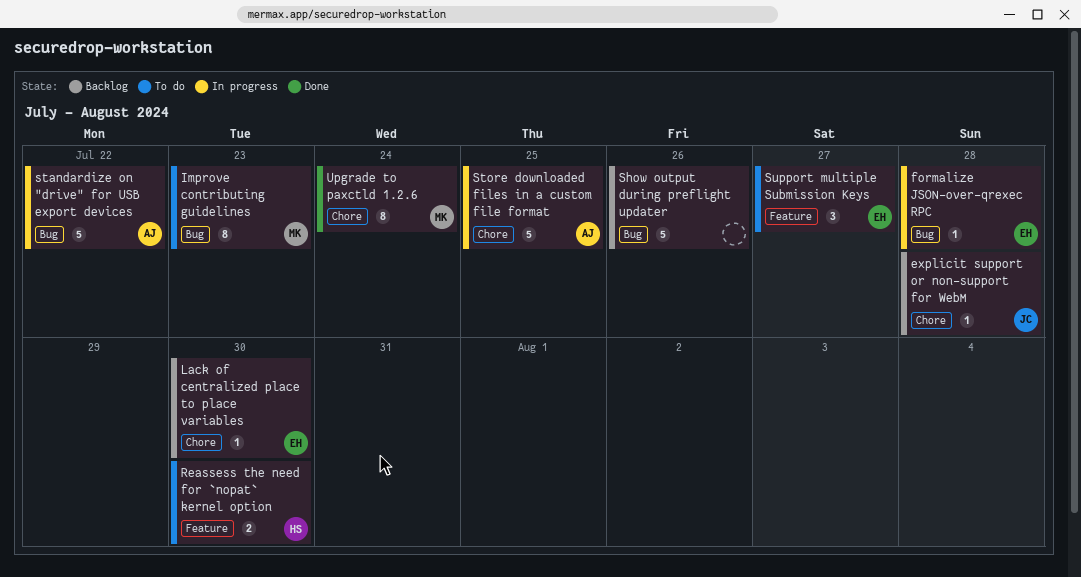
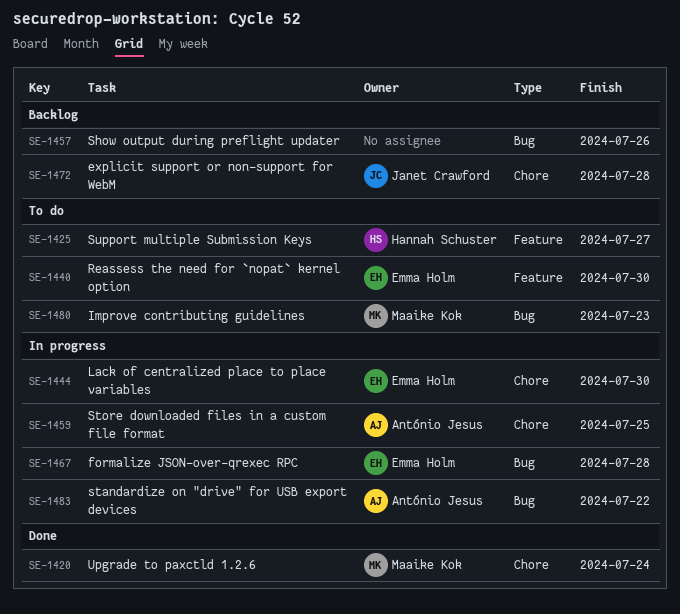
Lack of centralized place to place variables, status: Backlog -> In progress
Reassess the need for `nopat` kernel option, owner: Hannah Schuster -> Emma Holm
Support multiple Submission Keys, owner: Emma Holm -> Hannah Schuster

